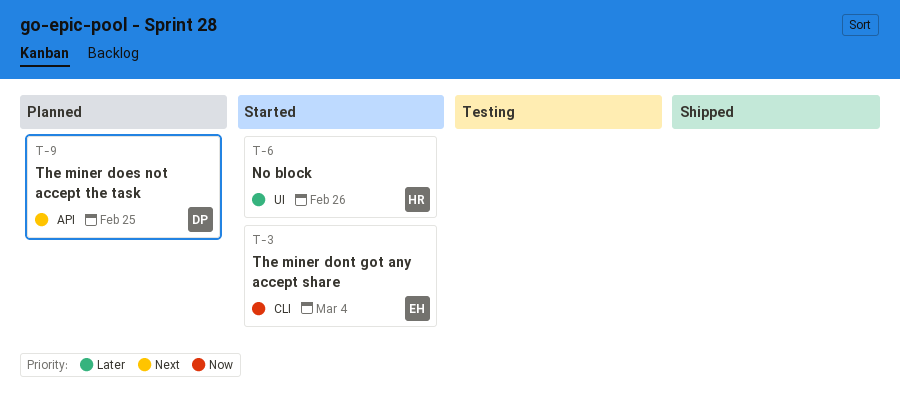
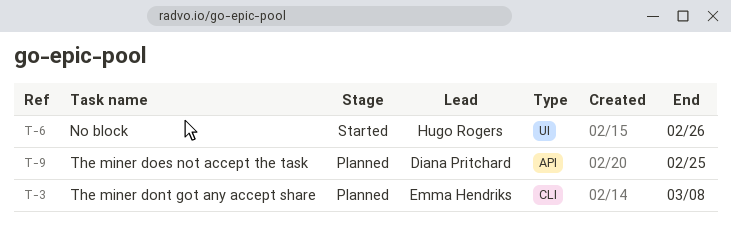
T-3, status: Started -> Planned
T-3, due: Mar 4 -> Mar 8

